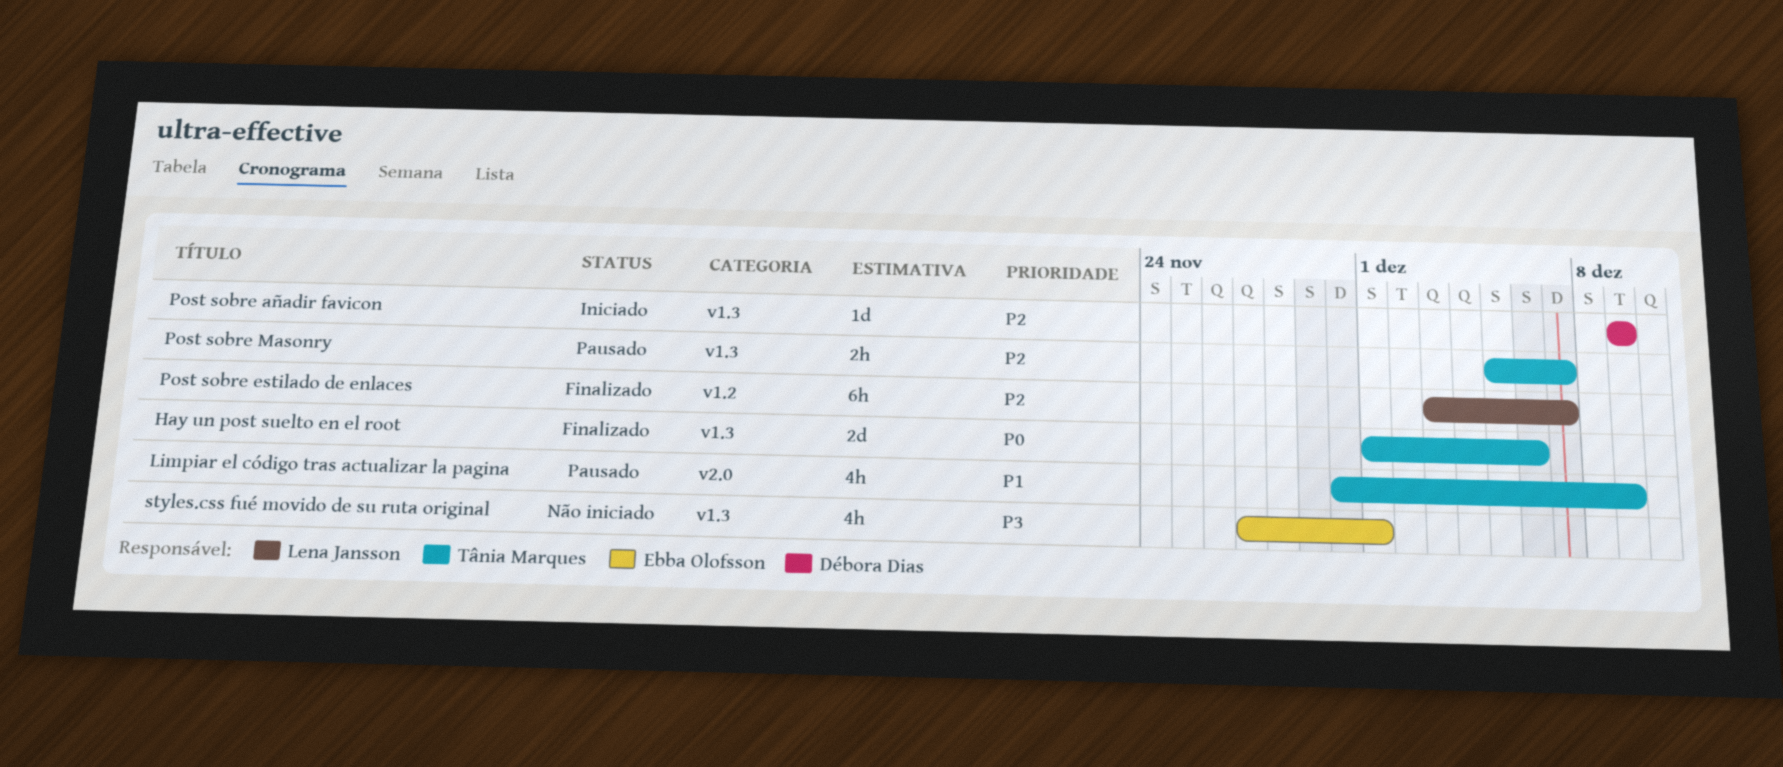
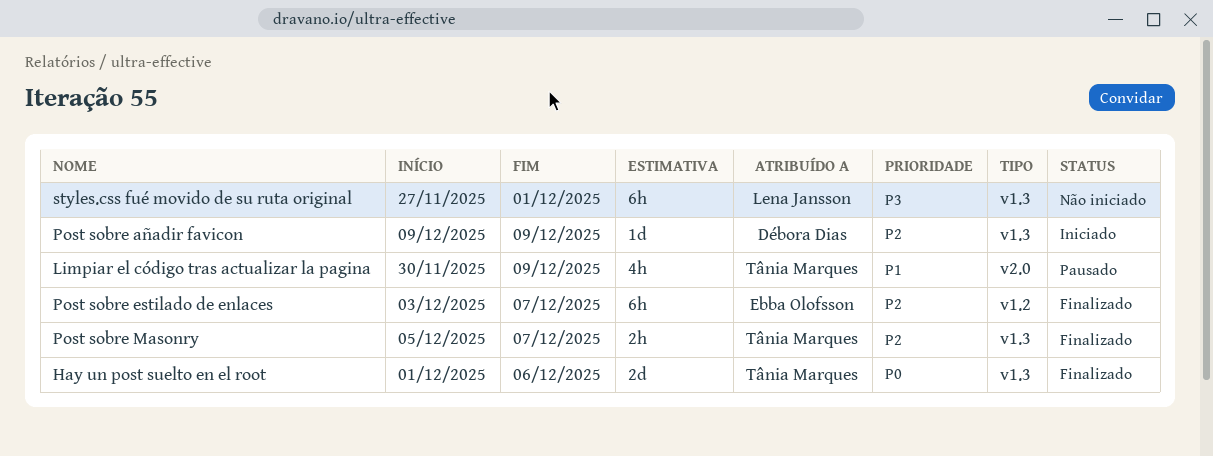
Post sobre estilado de enlaces, owner: Lena Jansson -> Ebba Olofsson
Post sobre Masonry, status: Pausado -> Finalizado
styles.css fué movido de su ruta original, owner: Ebba Olofsson -> Lena Jansson
styles.css fué movido de su ruta original, estimate: 4h -> 6h

